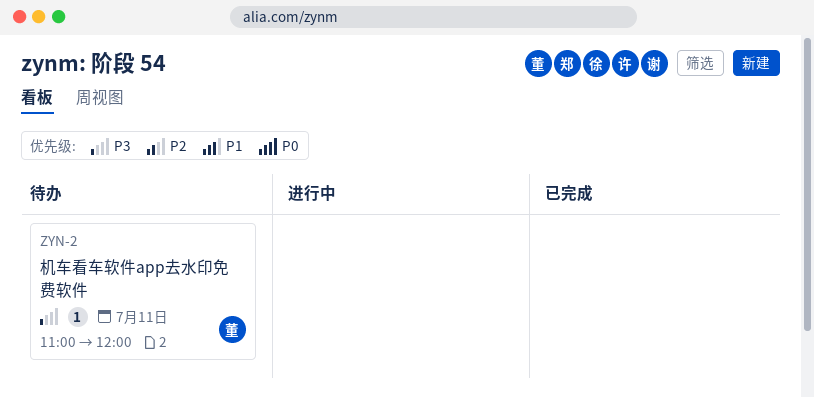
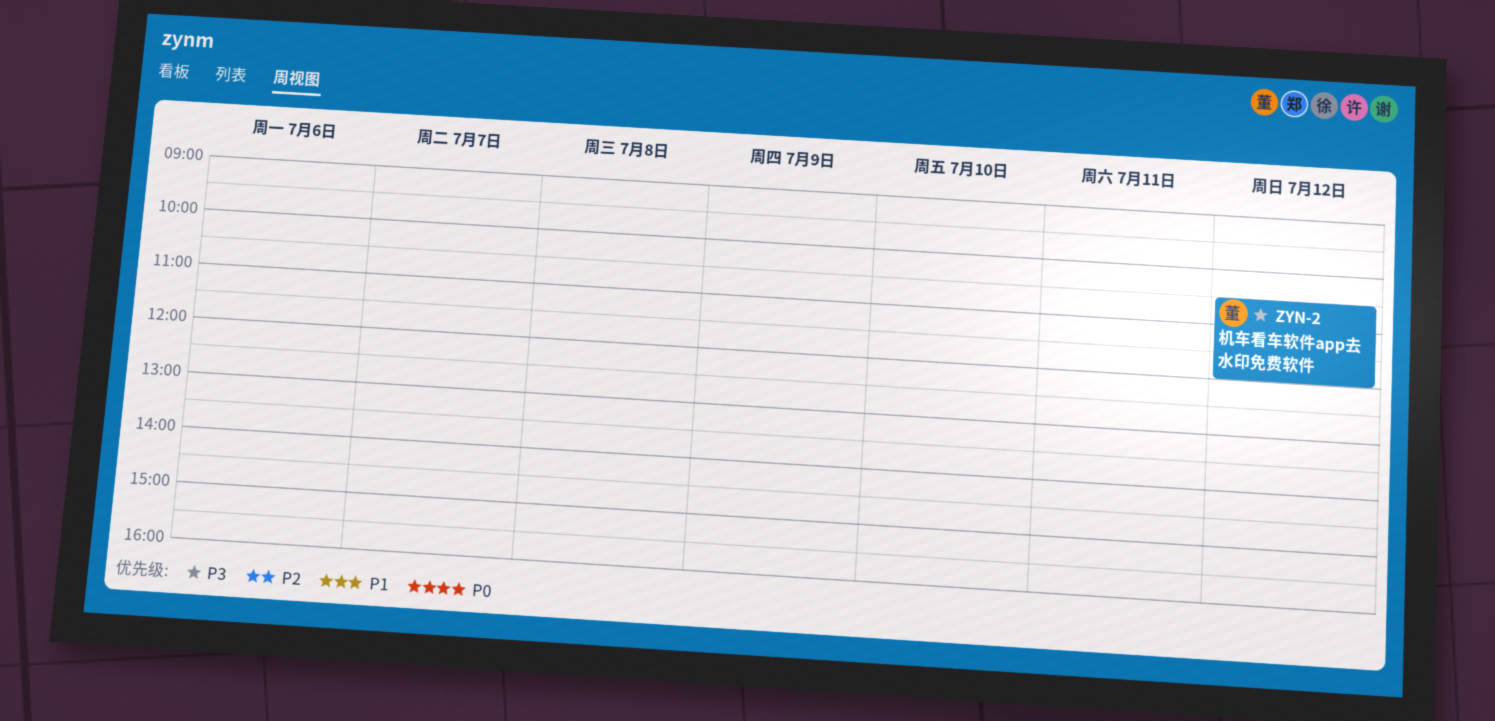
ZYN-2, day: Jul 11 -> Jul 12
ZYN-2, begins: 11:00 -> 10:30

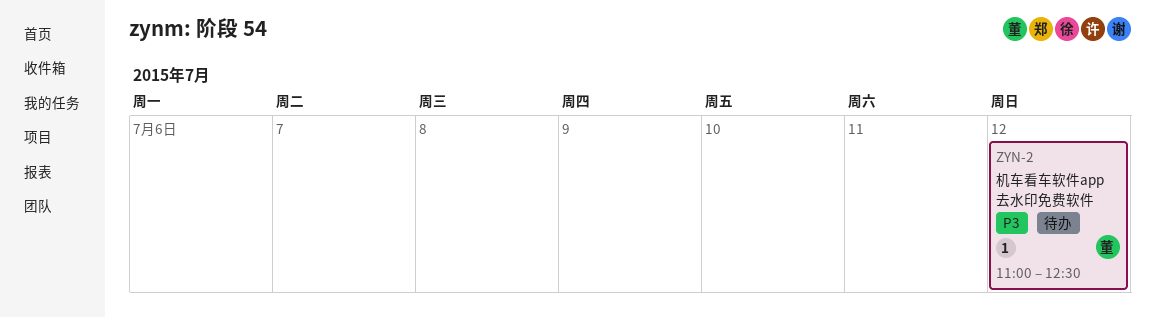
ZYN-2, begins: 10:30 -> 11:00
ZYN-2, ends: 12:00 -> 12:30

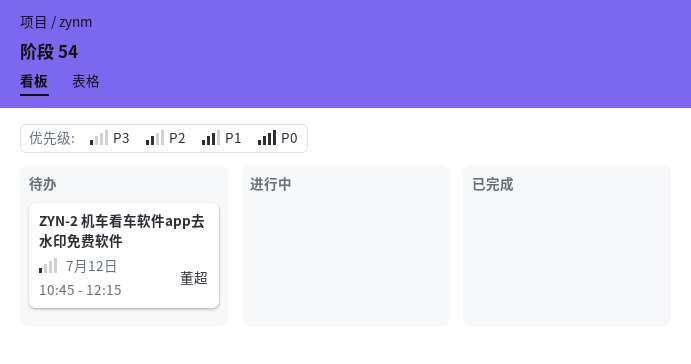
ZYN-2, begins: 11:00 -> 10:45
ZYN-2, ends: 12:30 -> 12:15

